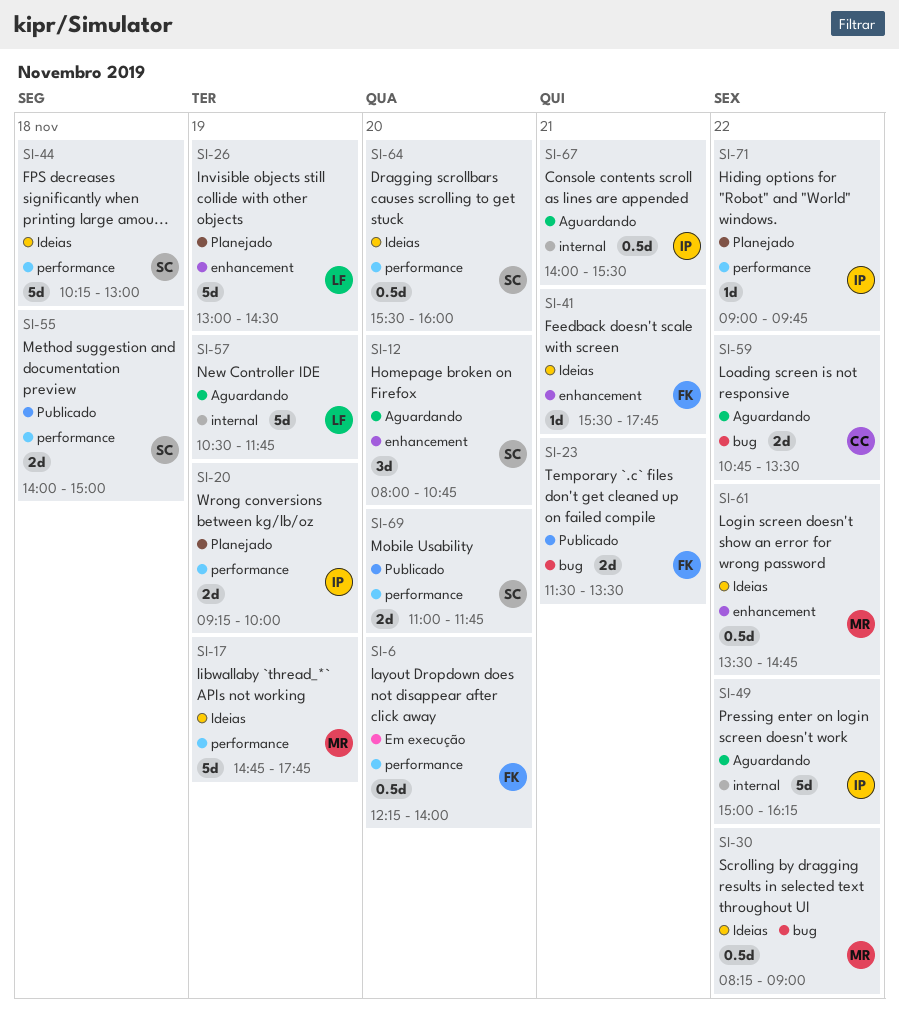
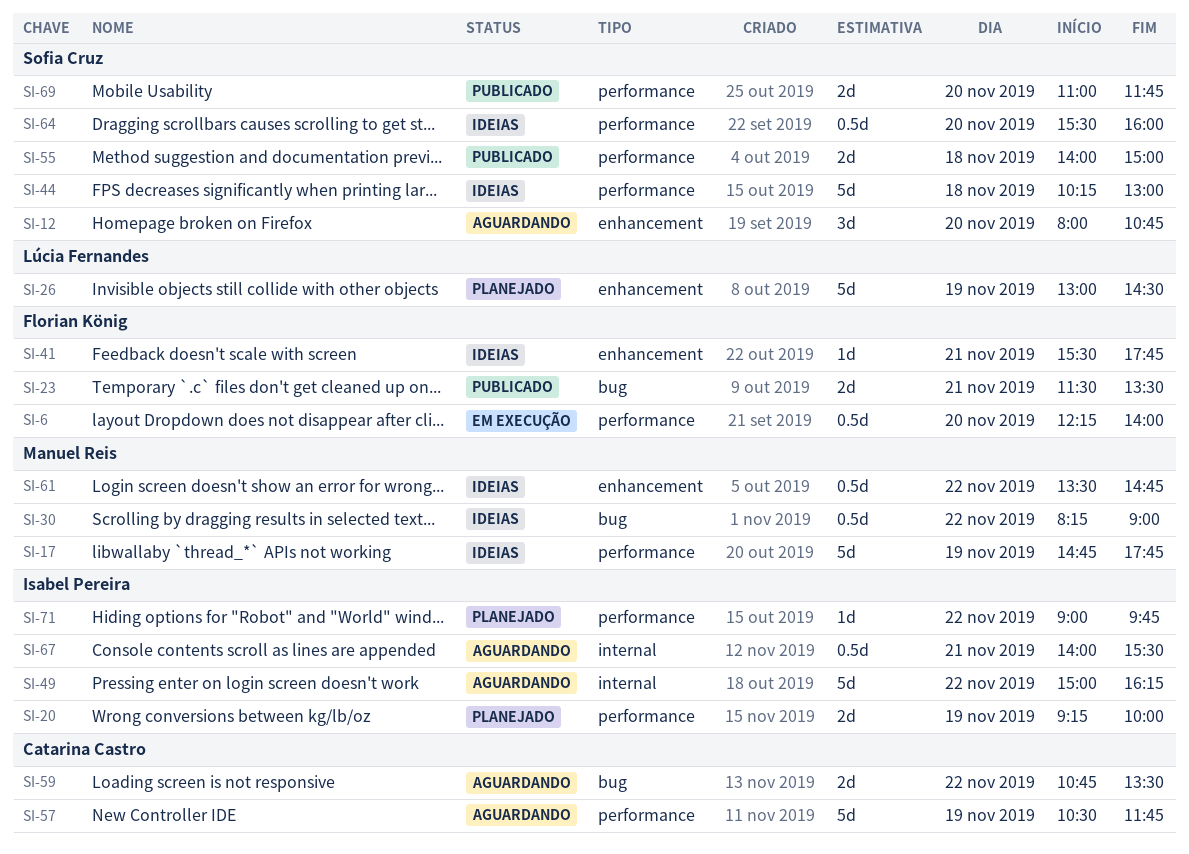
SI-57, owner: Lúcia Fernandes -> Catarina Castro
SI-57, label: internal -> performance

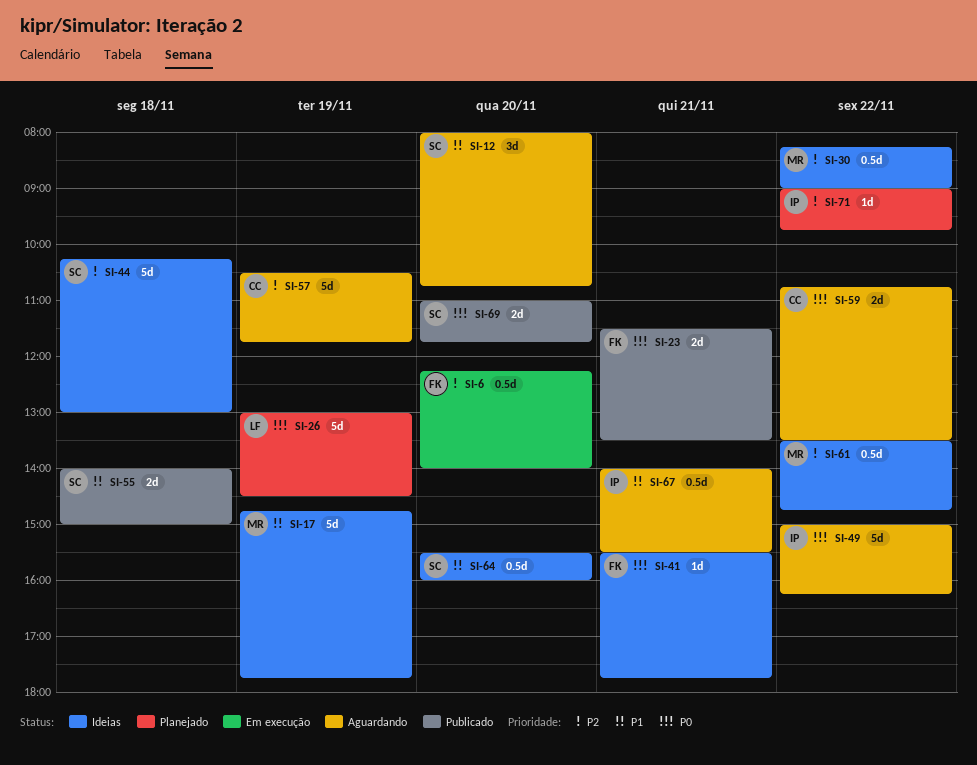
SI-20: present -> none

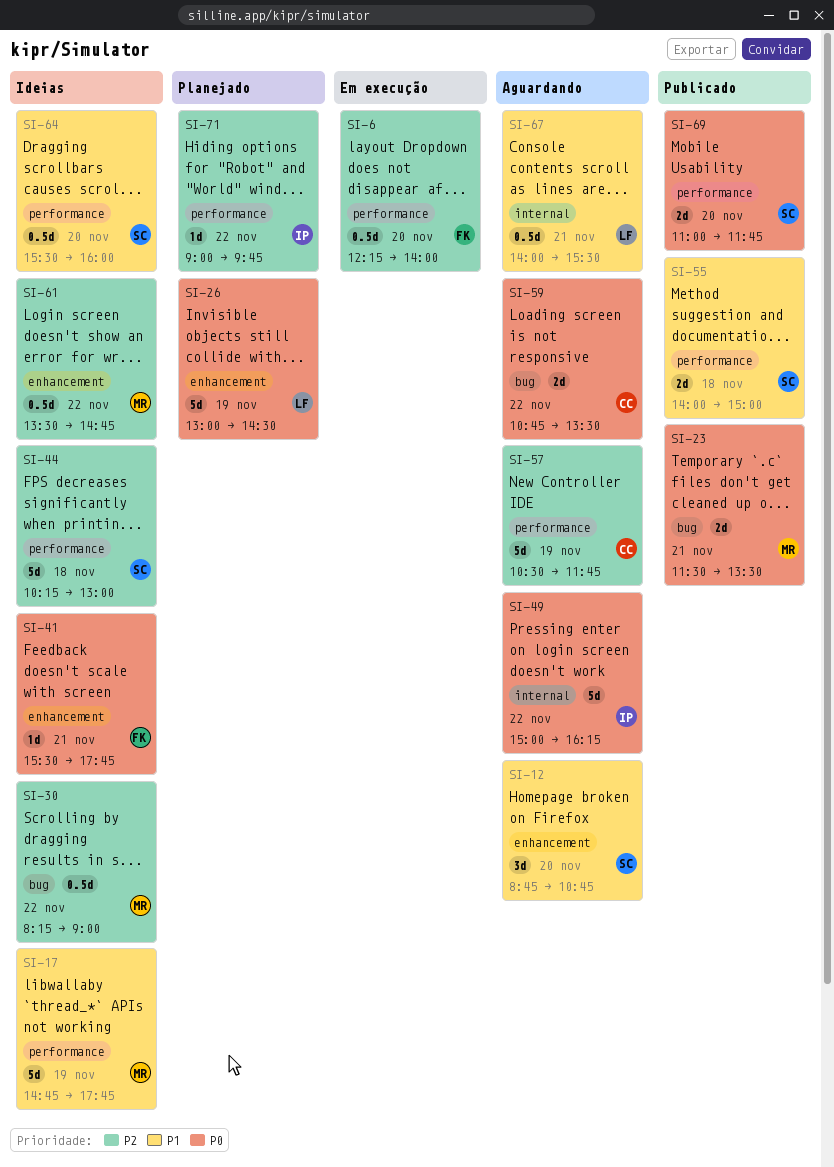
SI-12, begins: 08:00 -> 08:45
SI-23, owner: FK -> MR
SI-67, owner: IP -> LF

